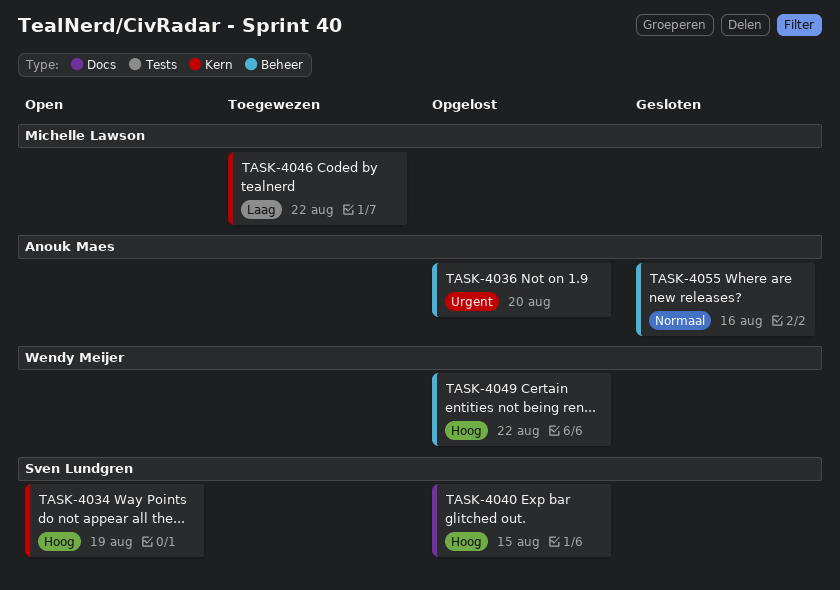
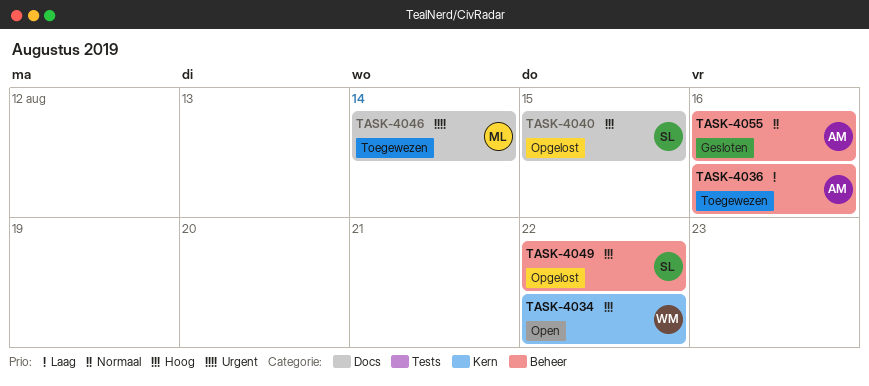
TASK-4034, owner: Sven Lundgren -> Wendy Meijer
TASK-4034, due: Aug 19 -> Aug 22
TASK-4036, status: Opgelost -> Toegewezen
TASK-4036, priority: Urgent -> Laag
TASK-4036, due: Aug 20 -> Aug 16
TASK-4046, priority: Laag -> Urgent
TASK-4046, label: Kern -> Docs
TASK-4046, due: Aug 22 -> Aug 14
TASK-4049, owner: Wendy Meijer -> Sven Lundgren

